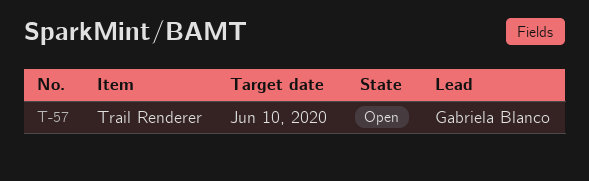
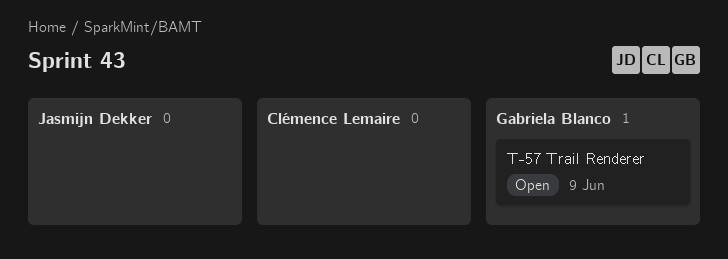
T-57, due: Jun 10 -> Jun 9

